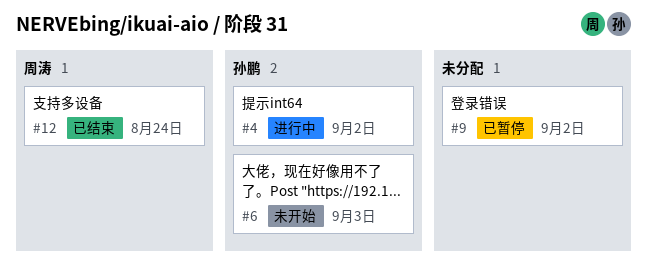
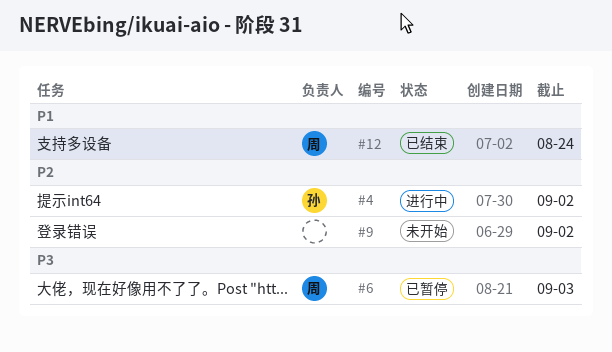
#6, status: 未开始 -> 已暂停
#6, owner: 孙鹏 -> 周涛
#9, status: 已暂停 -> 未开始

